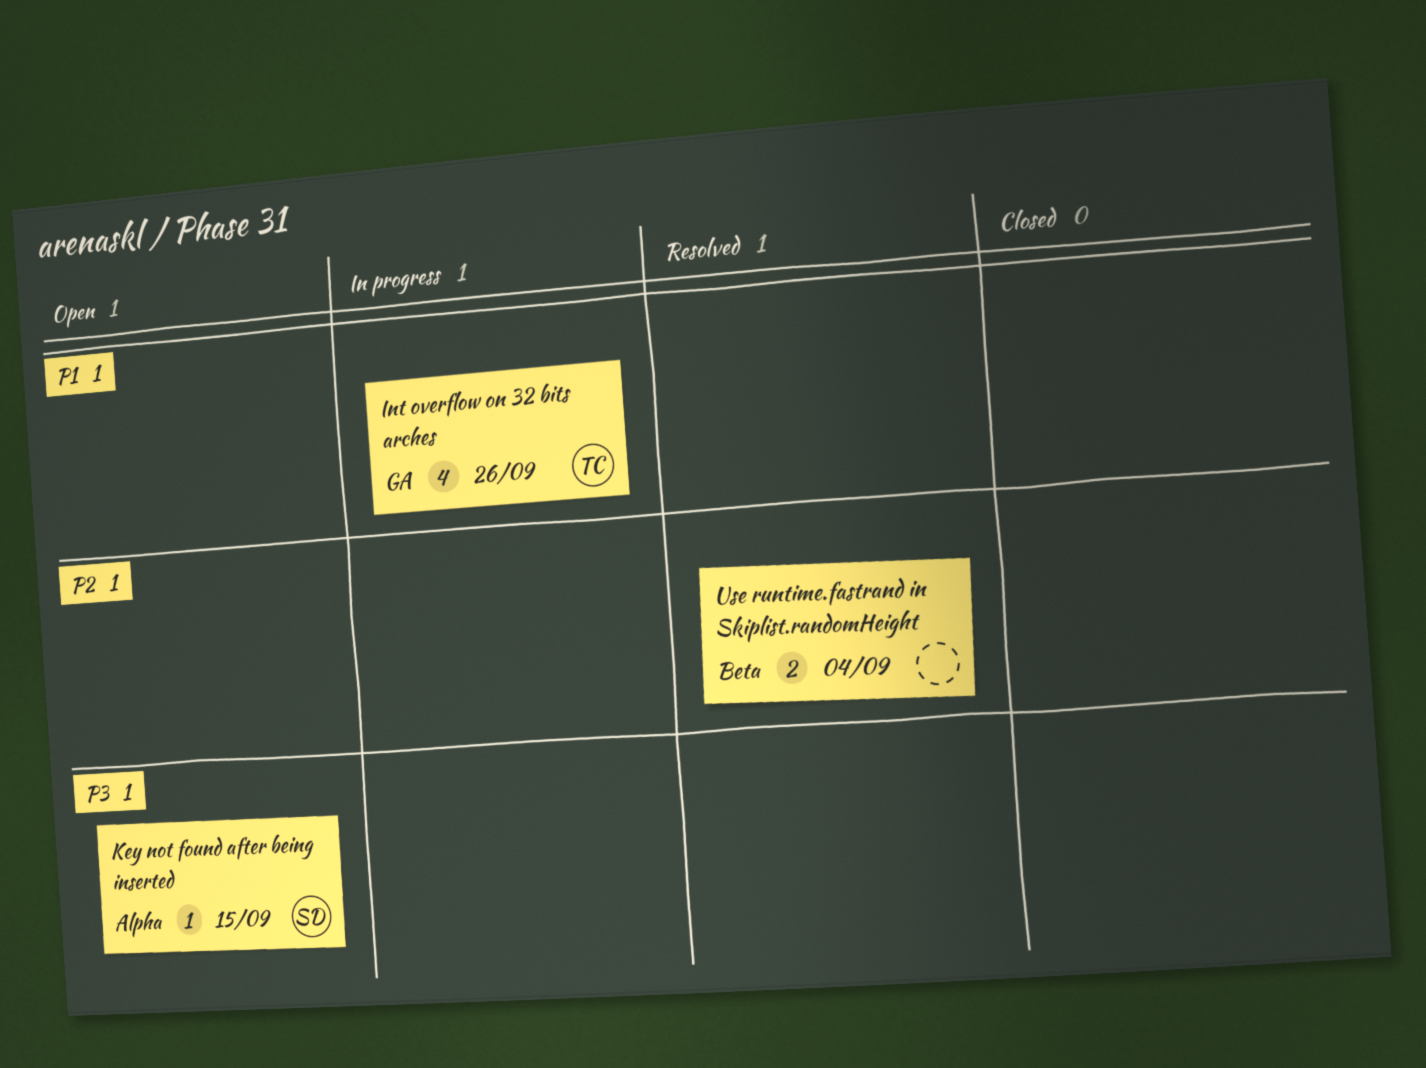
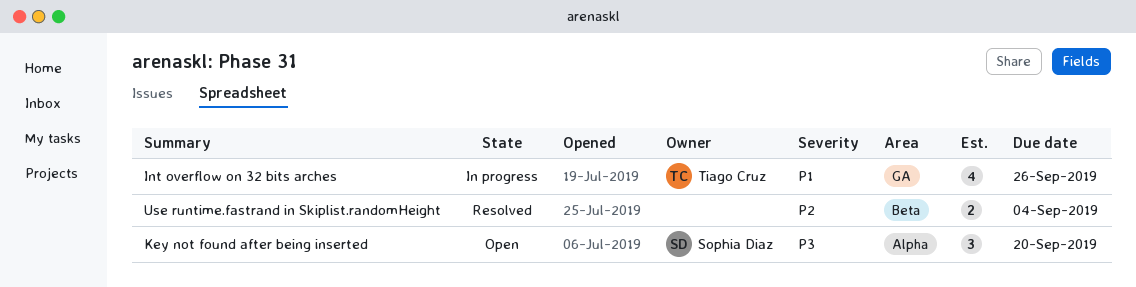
Key not found after being inserted, estimate: 1 -> 3
Key not found after being inserted, due: Sep 15 -> Sep 20

